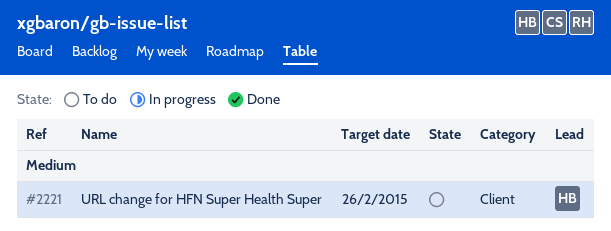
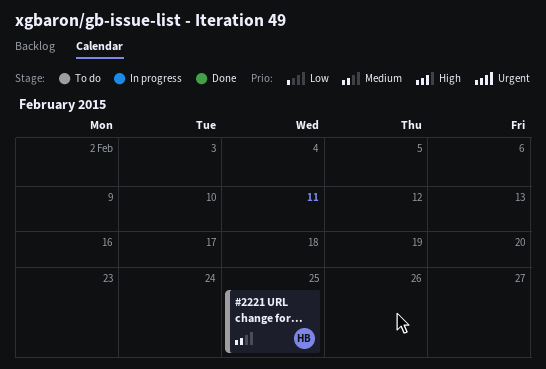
#2221, due: Feb 26 -> Feb 25

